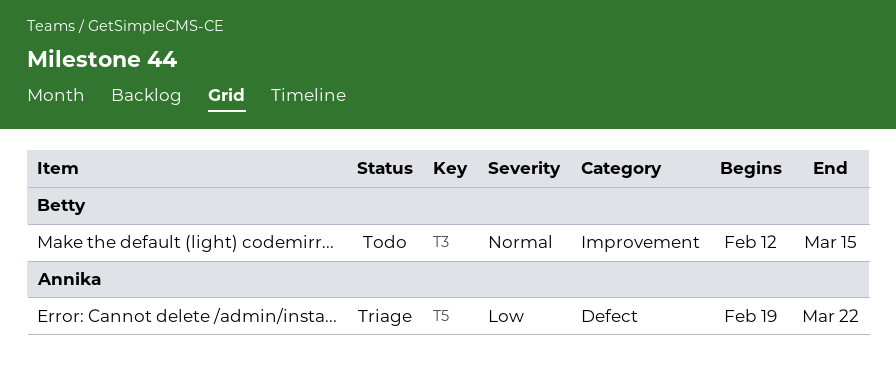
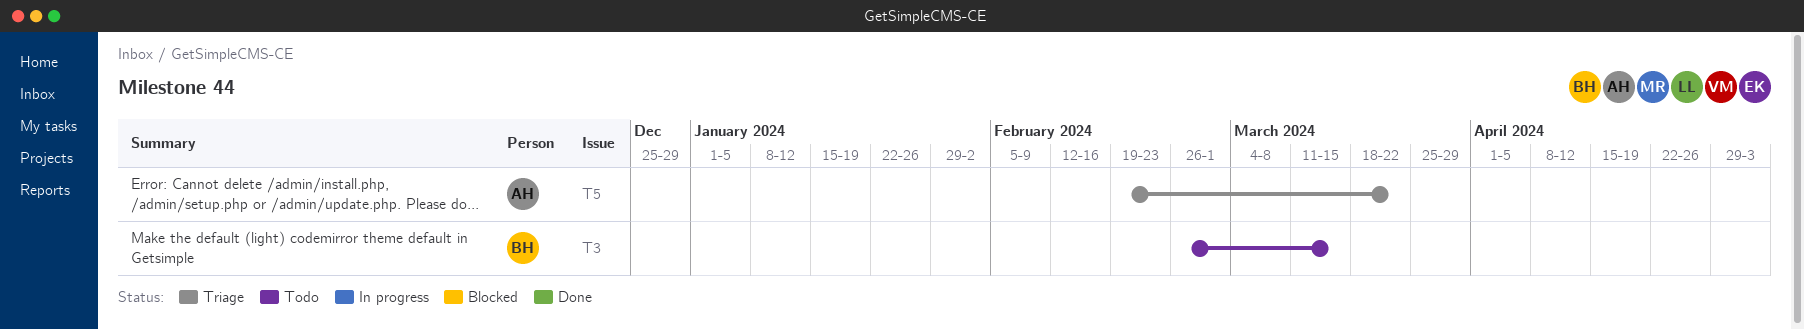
T3, start: Feb 12 -> Feb 26

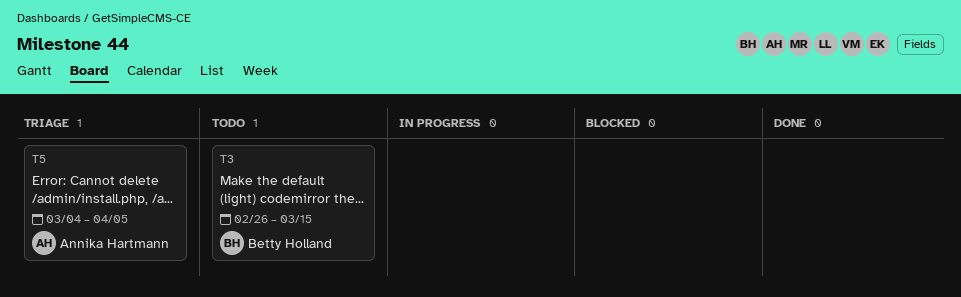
T5, start: Feb 19 -> Mar 4
T5, due: Mar 22 -> Apr 5

